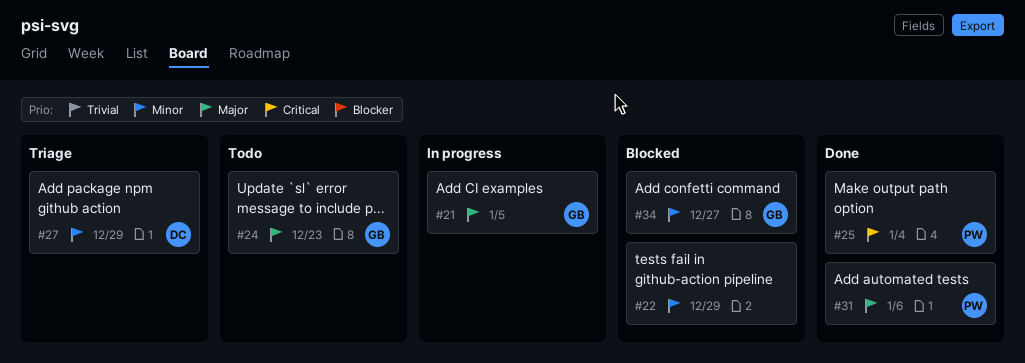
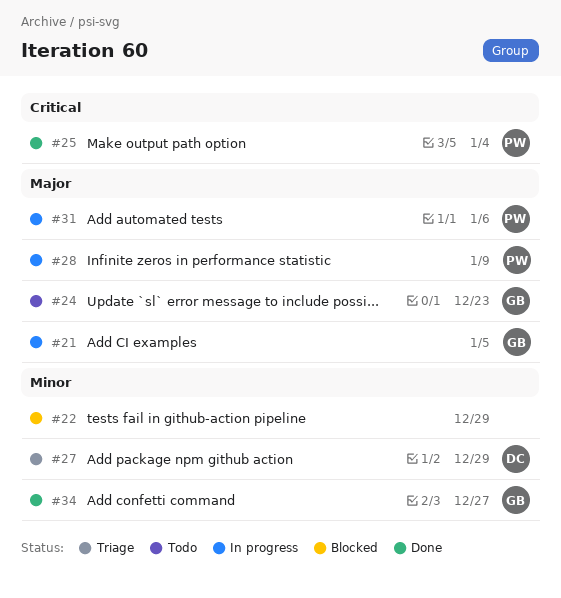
#28: none -> present
#31, status: Done -> In progress
#34, status: Blocked -> Done

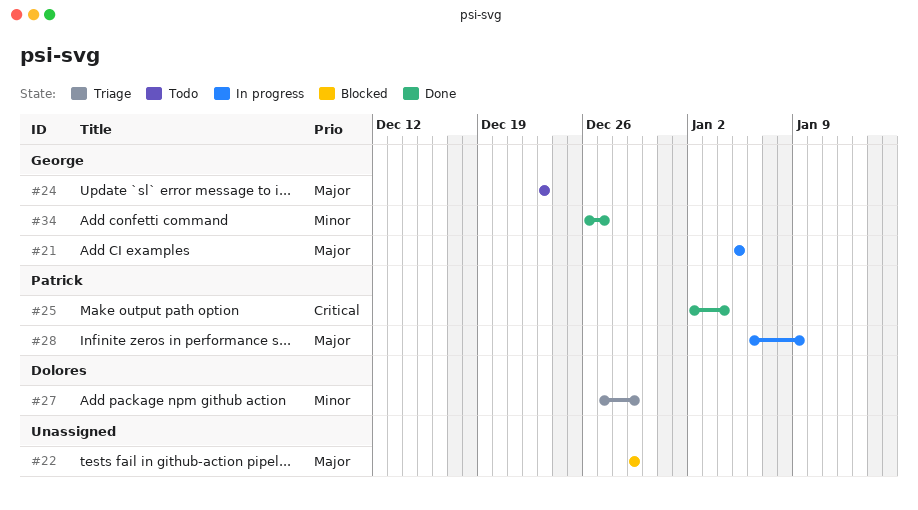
#22, priority: Minor -> Major
#31: present -> none

